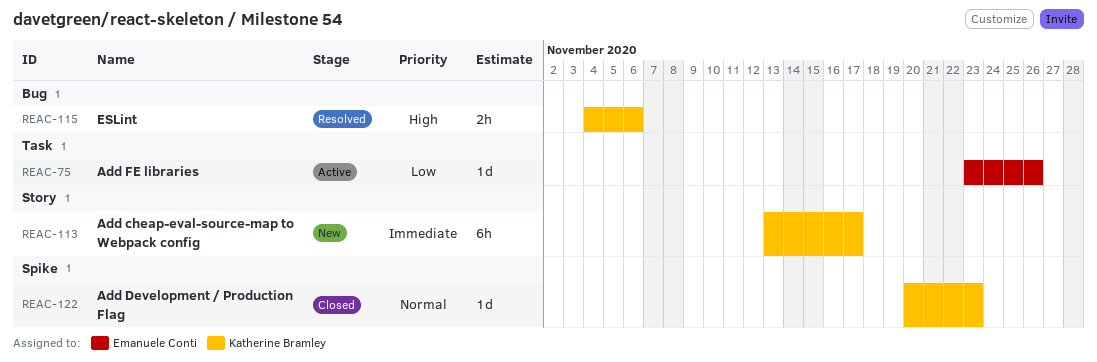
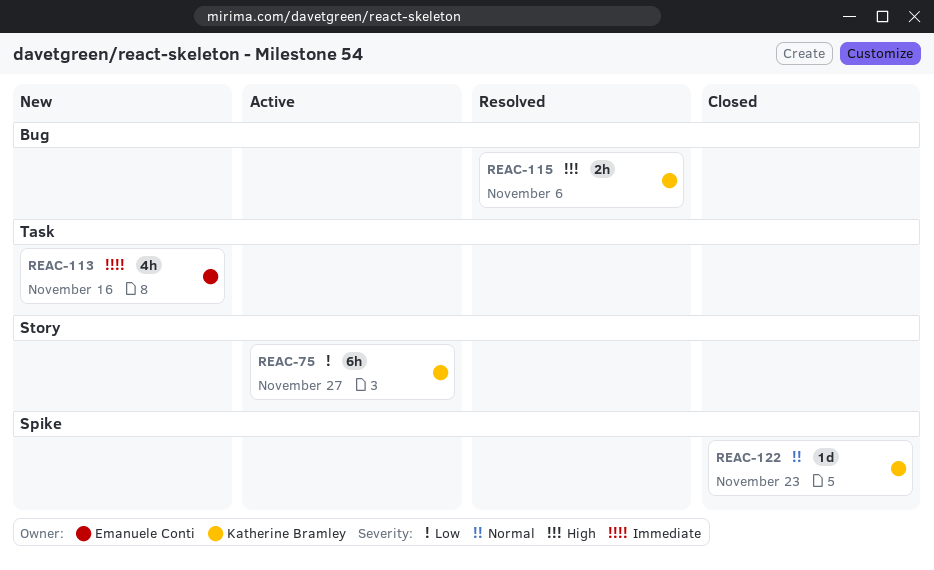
REAC-75, owner: Emanuele Conti -> Katherine Bramley
REAC-75, label: Task -> Story
REAC-75, estimate: 1d -> 6h
REAC-75, due: Nov 26 -> Nov 27
REAC-113, owner: Katherine Bramley -> Emanuele Conti
REAC-113, label: Story -> Task
REAC-113, estimate: 6h -> 4h
REAC-113, due: Nov 17 -> Nov 16

